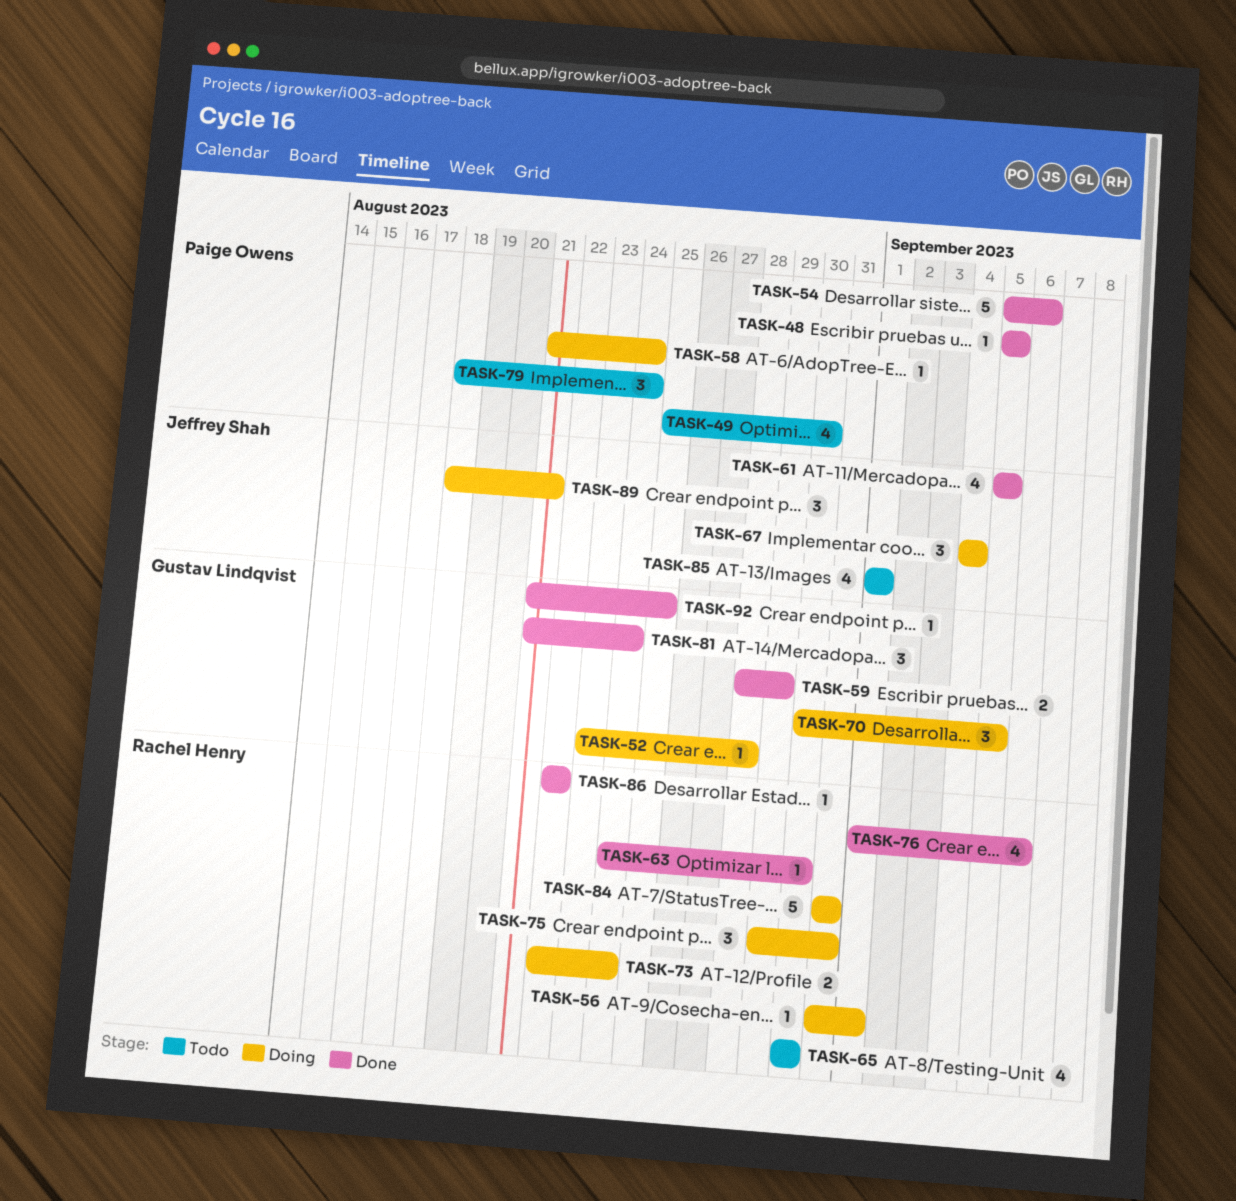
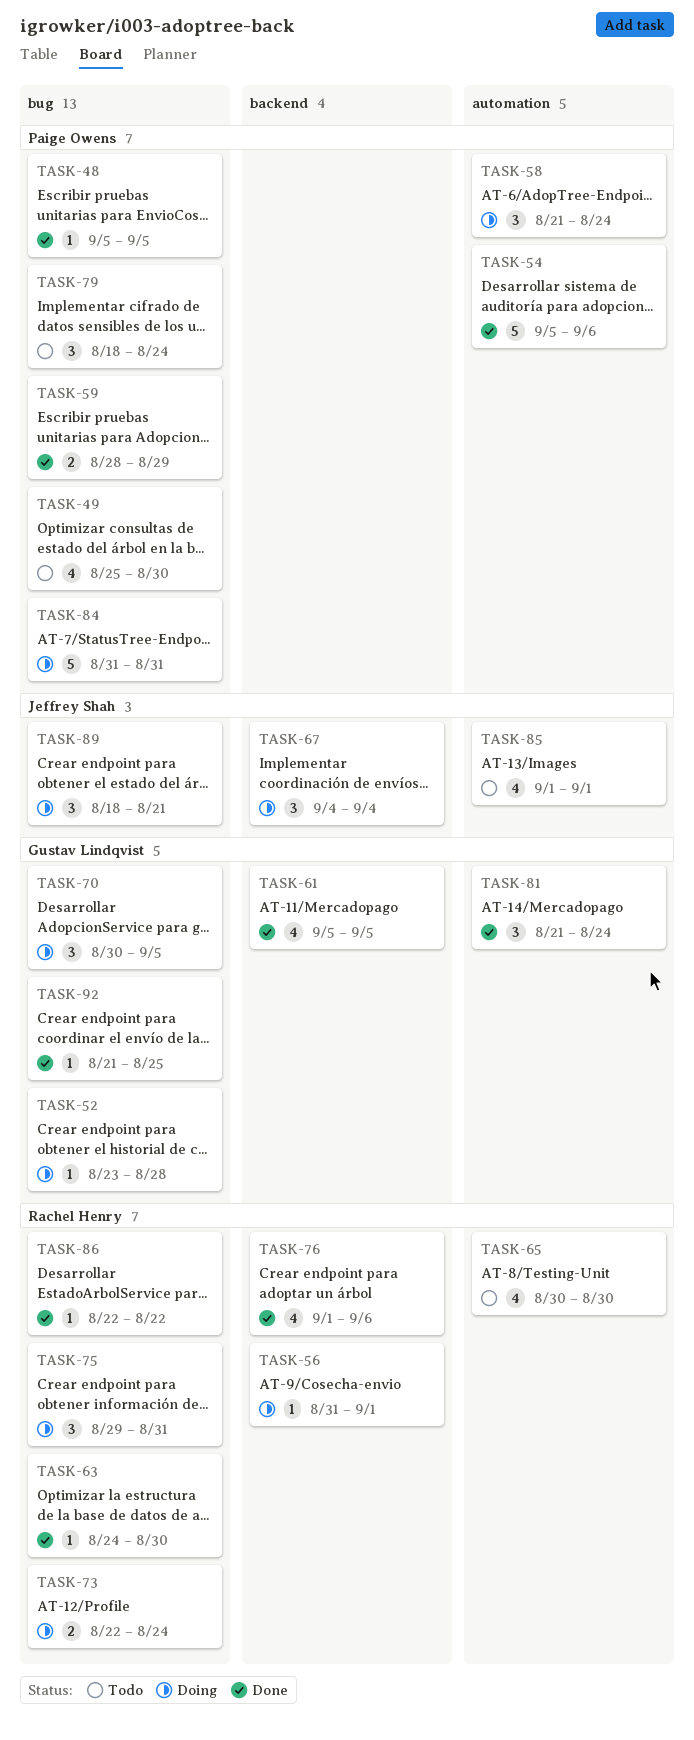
TASK-58, estimate: 1 -> 3
TASK-59, owner: Gustav Lindqvist -> Paige Owens
TASK-61, owner: Jeffrey Shah -> Gustav Lindqvist
TASK-84, owner: Rachel Henry -> Paige Owens

